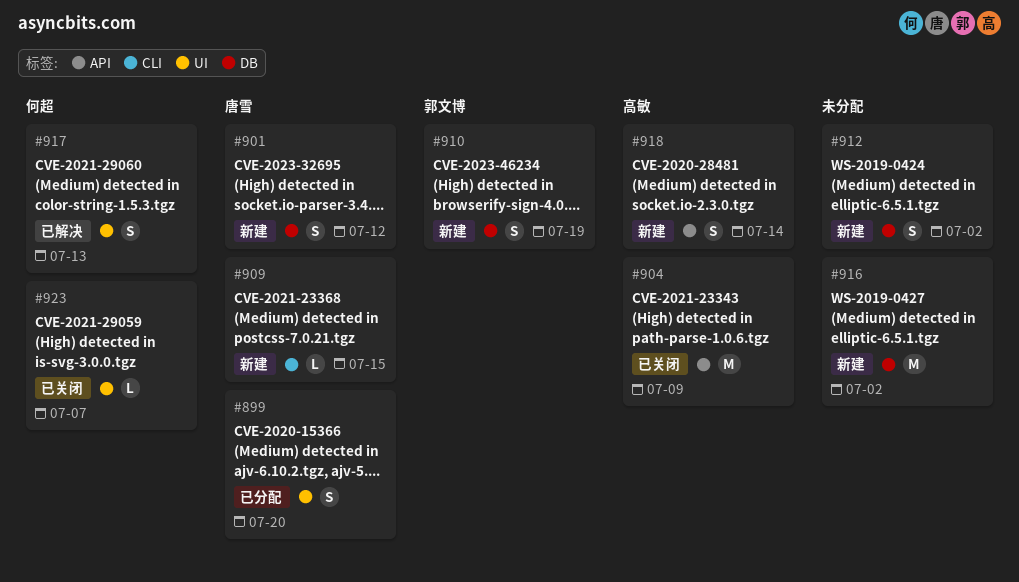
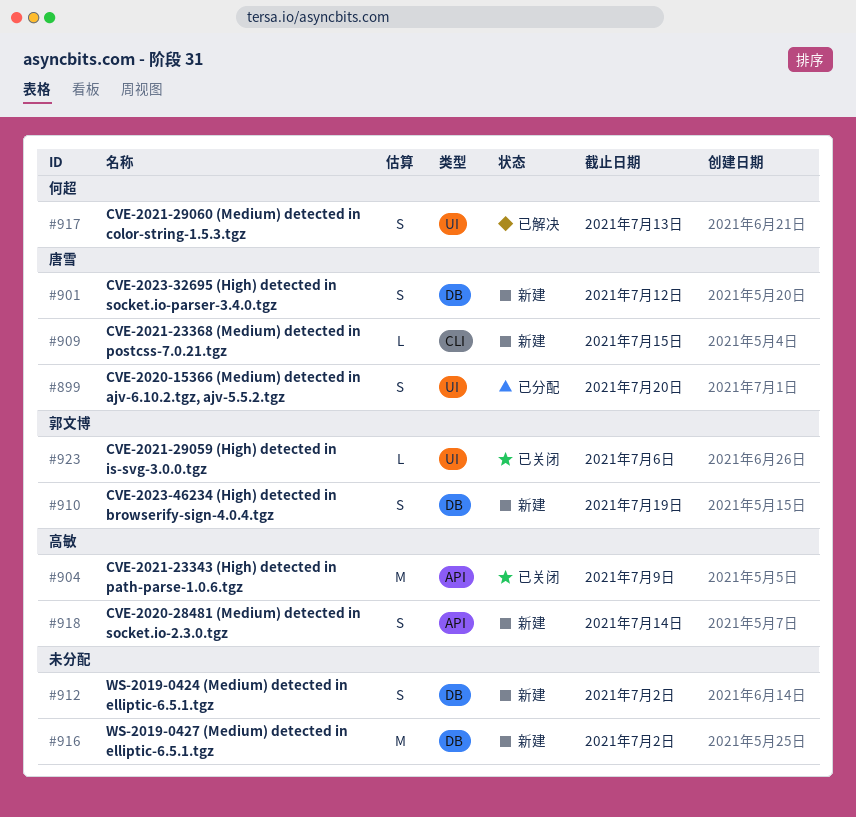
#923, owner: 何超 -> 郭文博
#923, due: Jul 7 -> Jul 6

